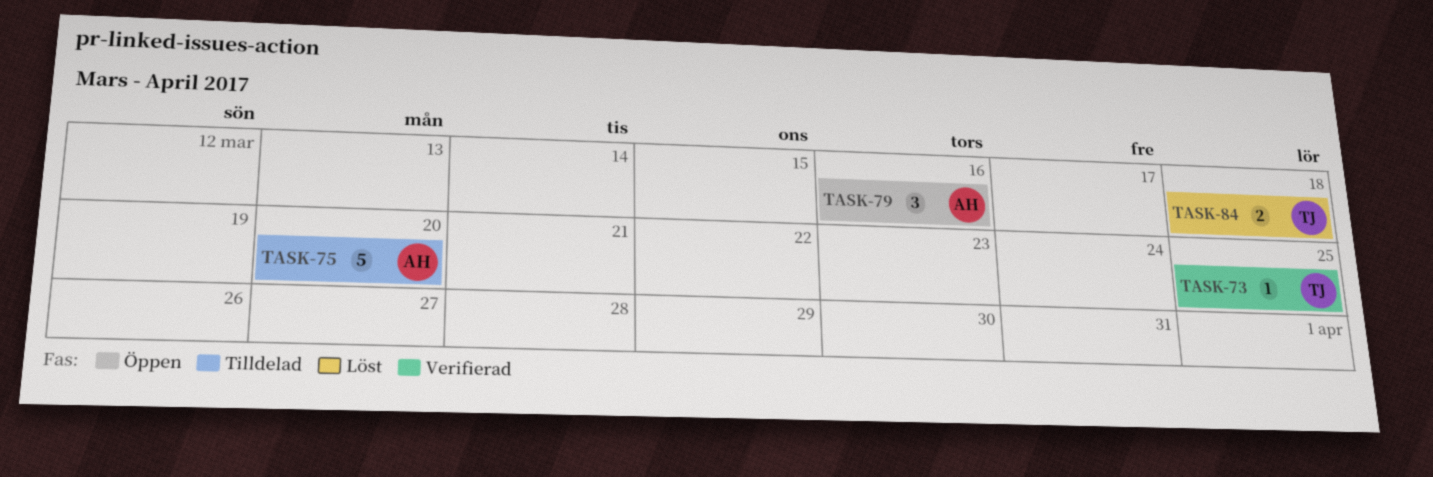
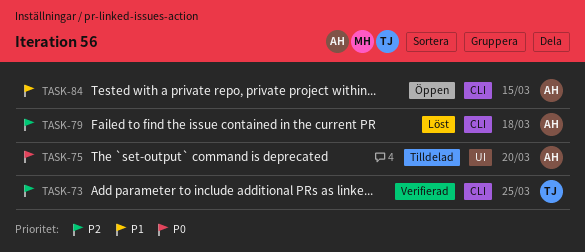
TASK-79, status: Öppen -> Löst
TASK-79, due: Mar 16 -> Mar 18
TASK-84, status: Löst -> Öppen
TASK-84, owner: TJ -> AH
TASK-84, due: Mar 18 -> Mar 15

